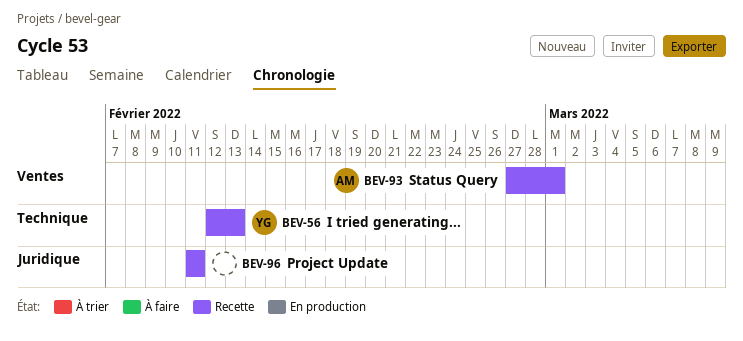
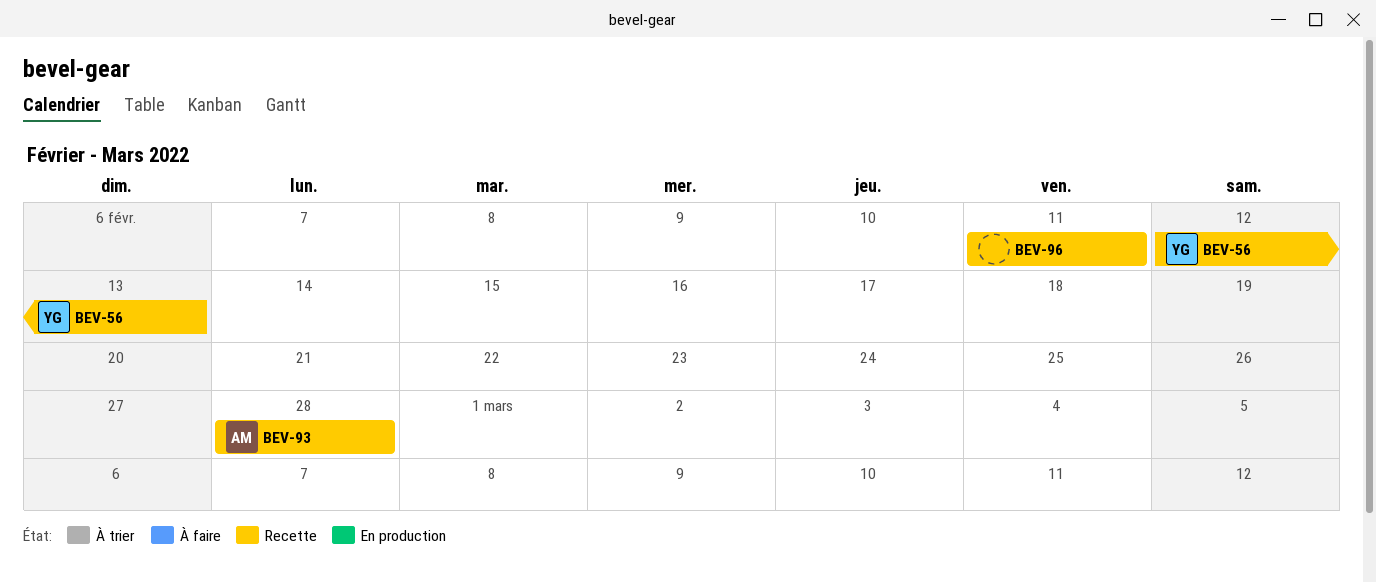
BEV-93, start: Feb 27 -> Feb 28
BEV-93, due: Mar 1 -> Feb 28

